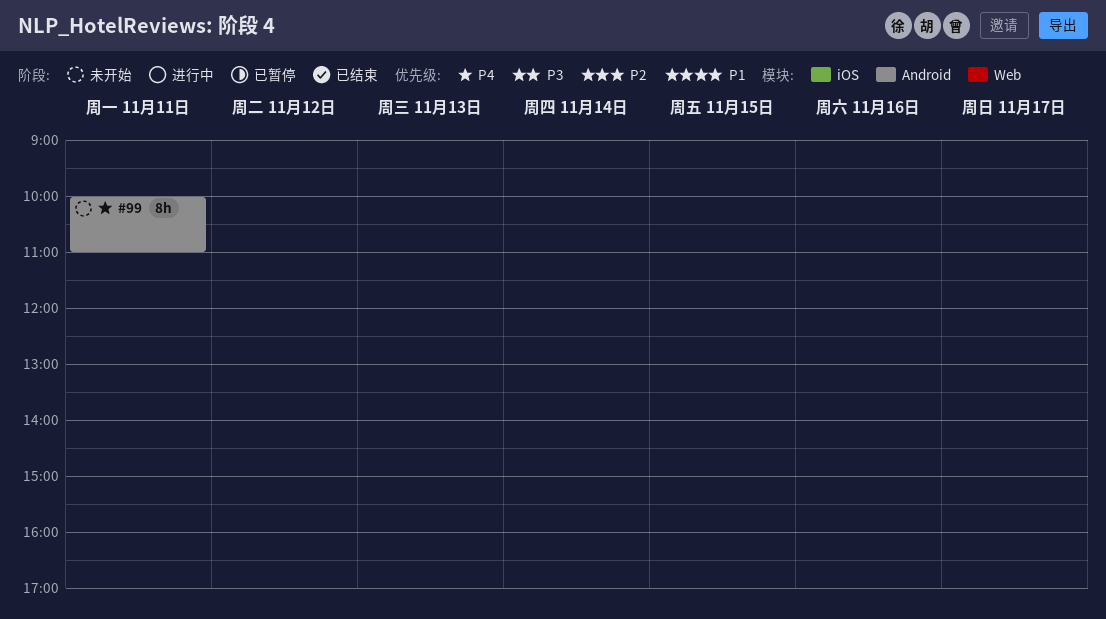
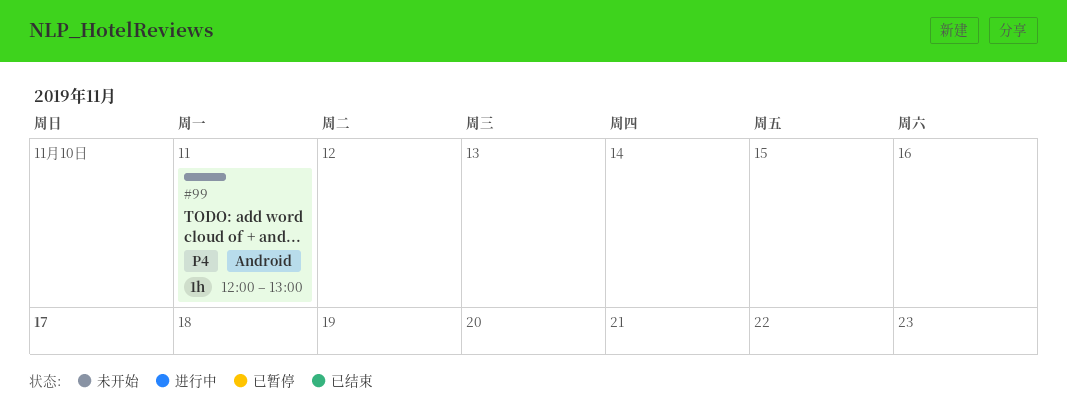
#99, estimate: 8h -> 1h
#99, begins: 10:00 -> 12:00
#99, ends: 11:00 -> 13:00

